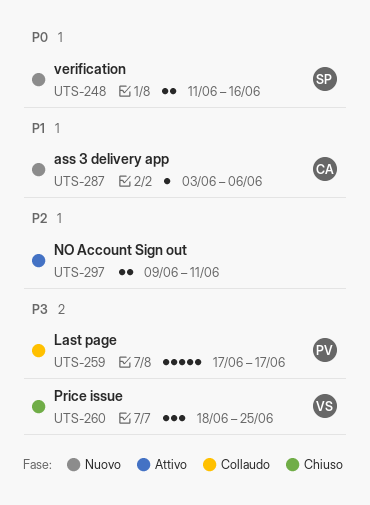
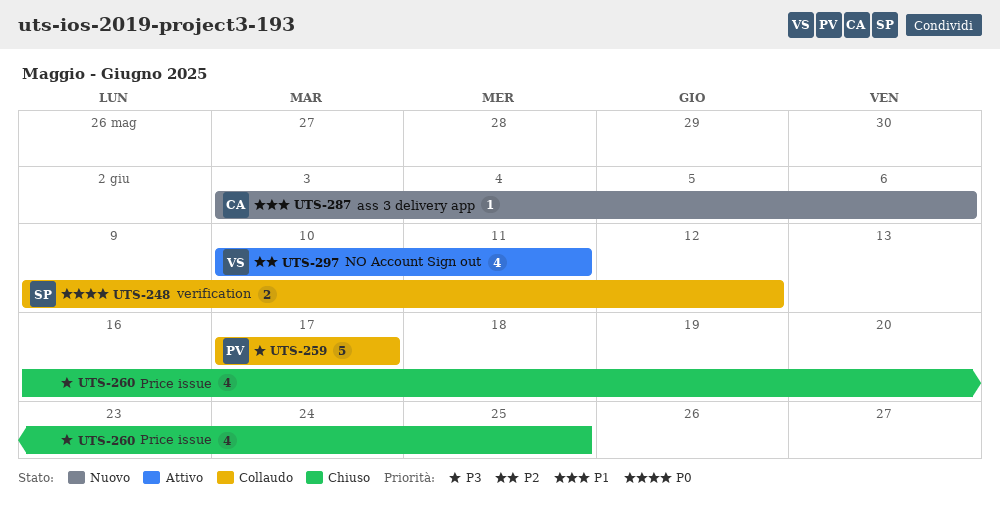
UTS-248, status: Nuovo -> Collaudo
UTS-248, start: Jun 11 -> Jun 9
UTS-248, due: Jun 16 -> Jun 12
UTS-260, owner: VS -> none
UTS-260, estimate: 3 -> 4
UTS-260, start: Jun 18 -> Jun 16
UTS-297, owner: none -> VS
UTS-297, estimate: 2 -> 4
UTS-297, start: Jun 9 -> Jun 10

